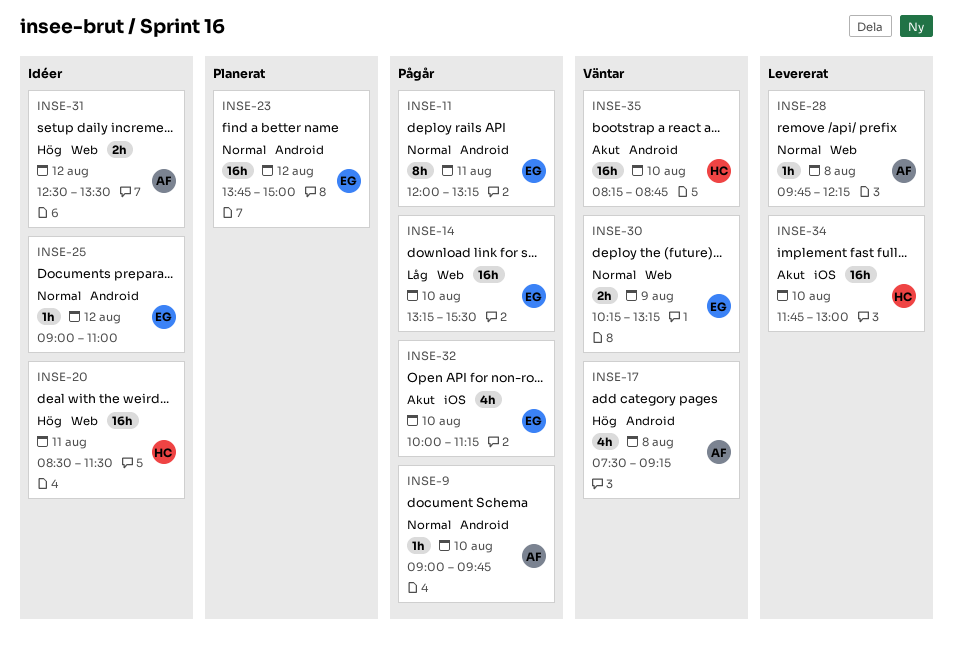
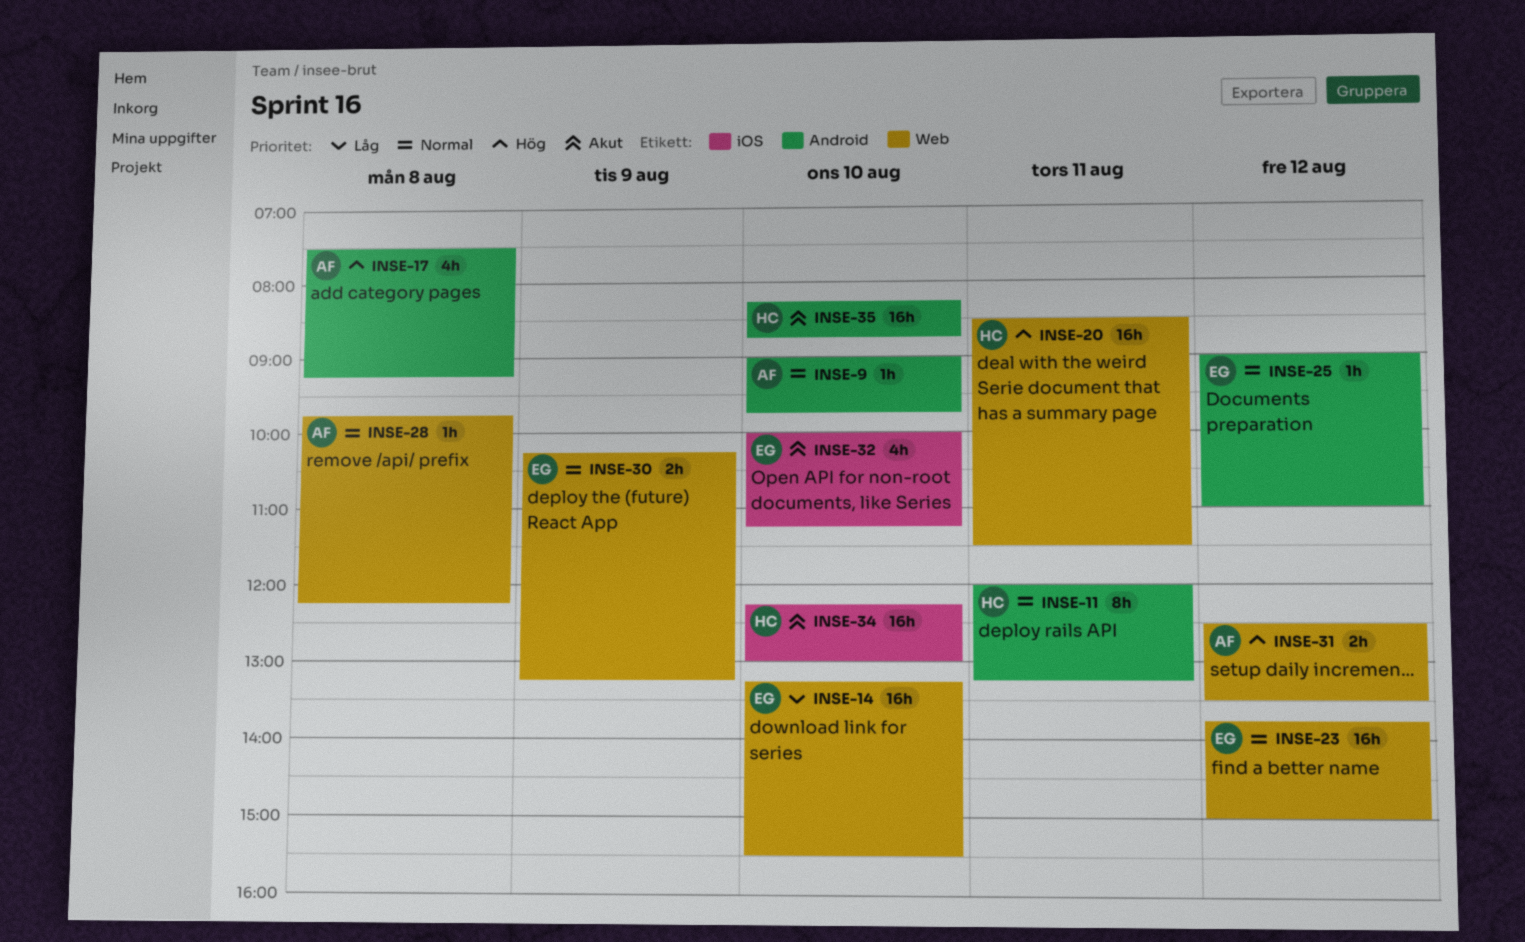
INSE-11, owner: EG -> HC
INSE-23, label: Android -> Web
INSE-34, begins: 11:45 -> 12:15

